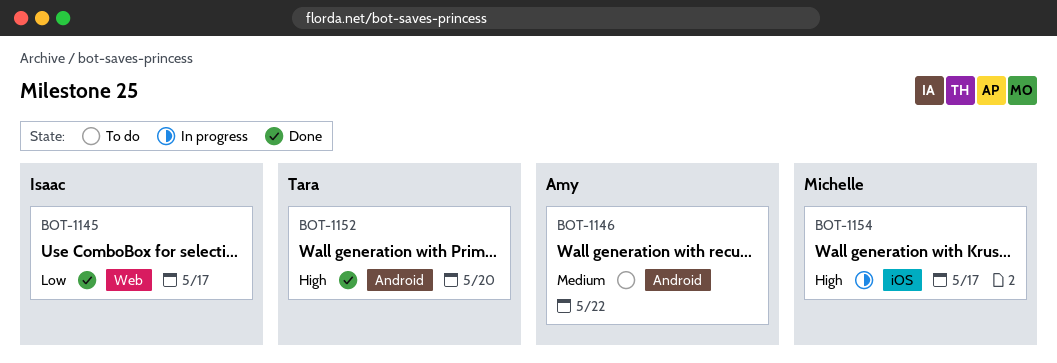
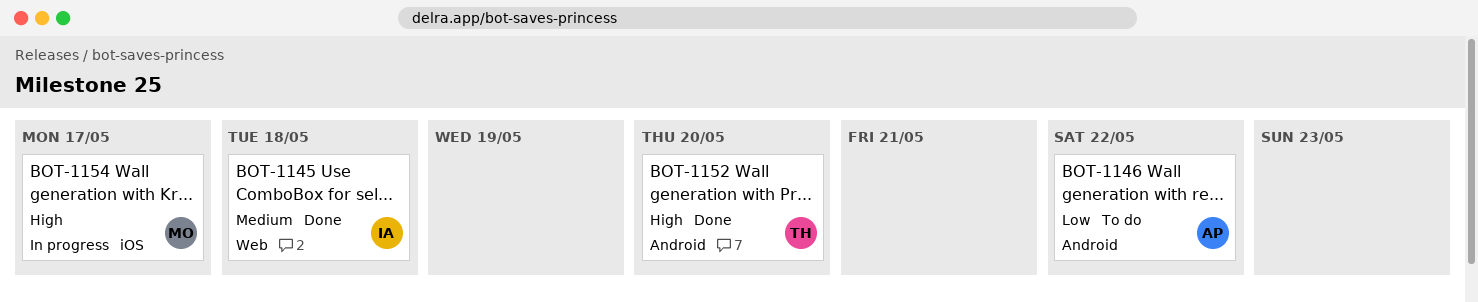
BOT-1145, priority: Low -> Medium
BOT-1145, due: May 17 -> May 18
BOT-1146, priority: Medium -> Low

